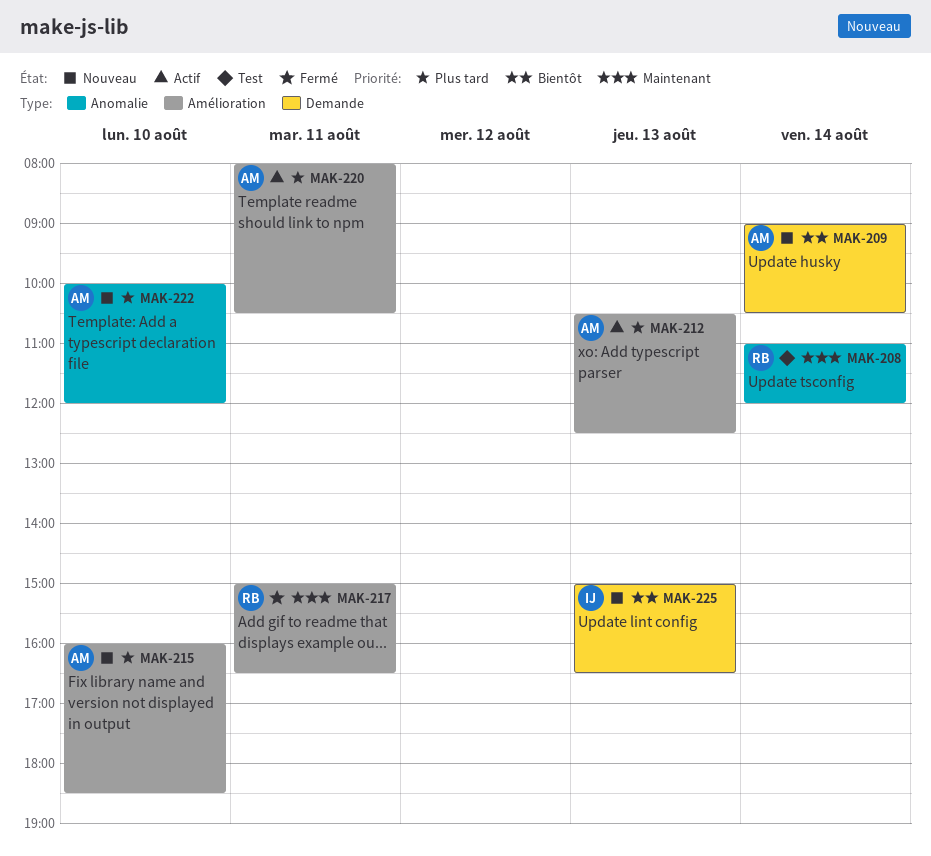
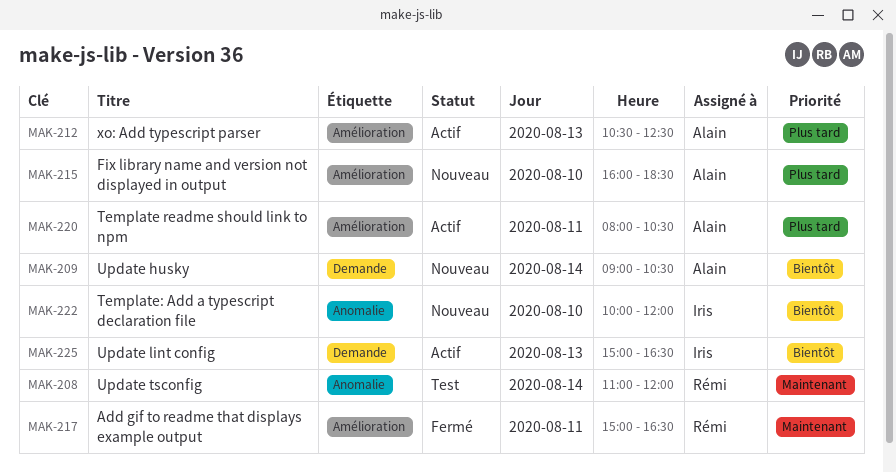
MAK-222, owner: Alain -> Iris
MAK-222, priority: Plus tard -> Bientôt
MAK-225, status: Nouveau -> Actif

